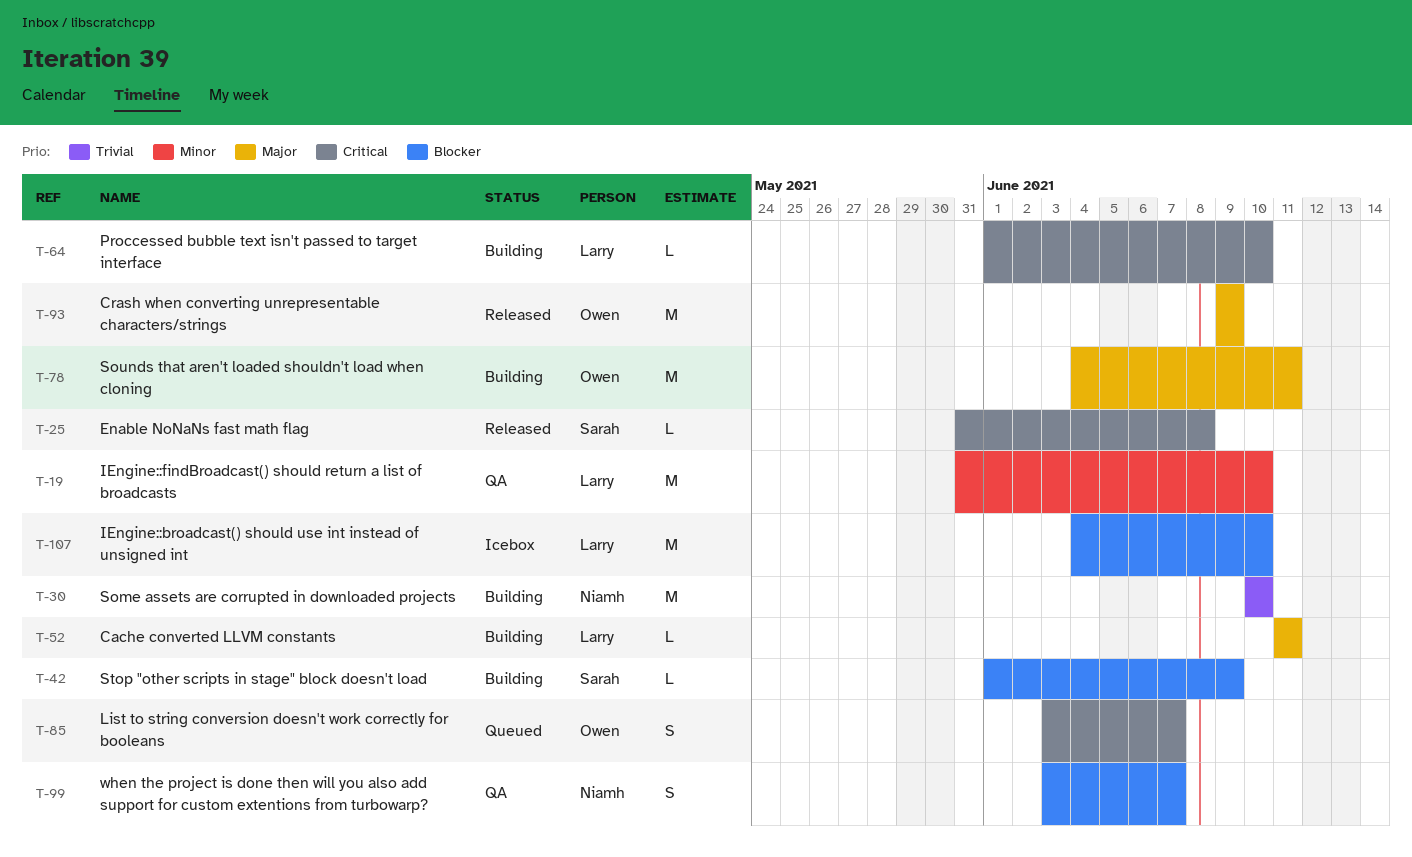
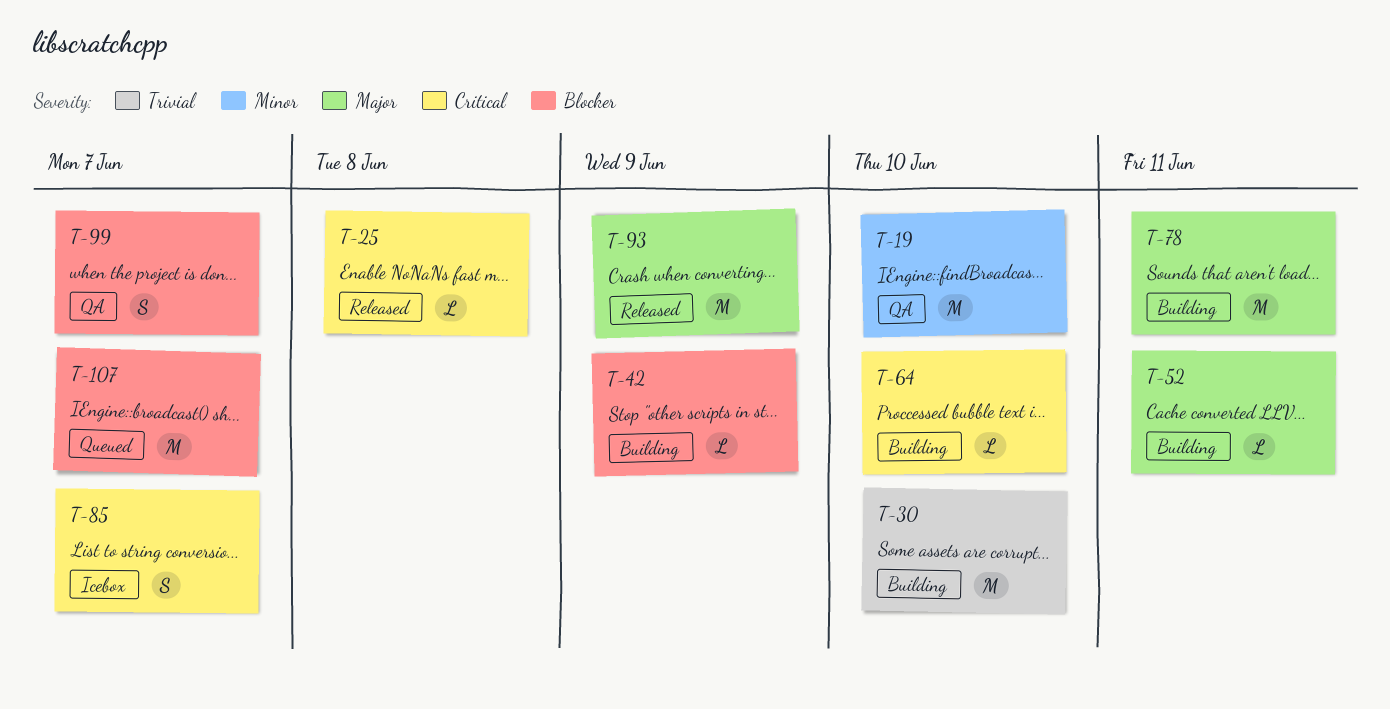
T-85, status: Queued -> Icebox
T-107, status: Icebox -> Queued
T-107, due: Jun 10 -> Jun 7

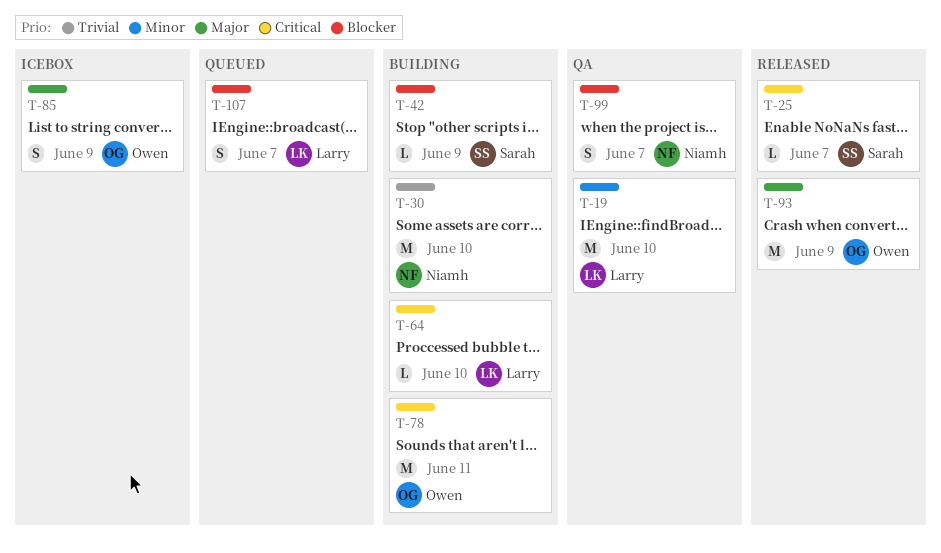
T-25, due: Jun 8 -> Jun 7
T-52: present -> none
T-78, priority: Major -> Critical
T-85, priority: Critical -> Major
T-85, due: Jun 7 -> Jun 9
T-107, estimate: M -> S

